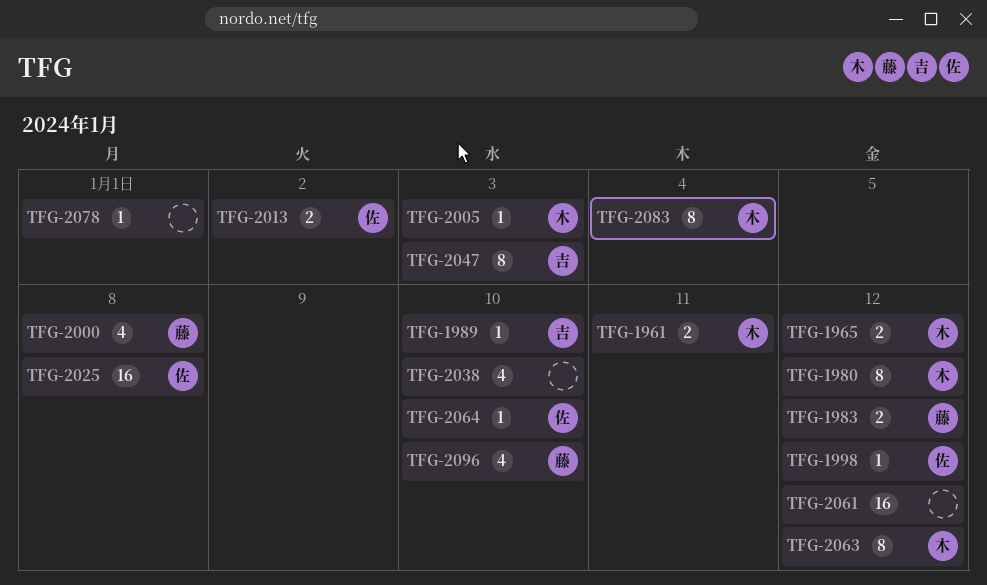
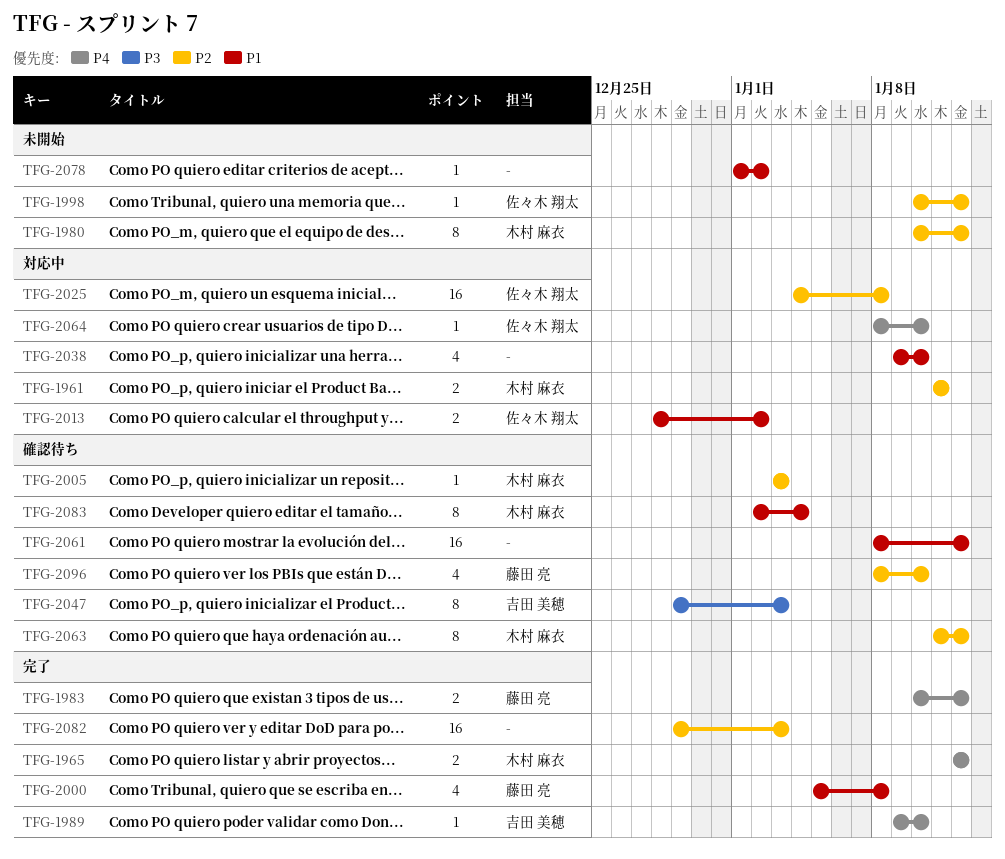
TFG-2078, due: Jan 1 -> Jan 2
TFG-2082: none -> present

